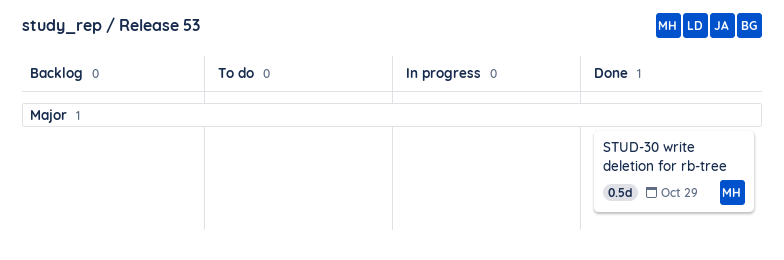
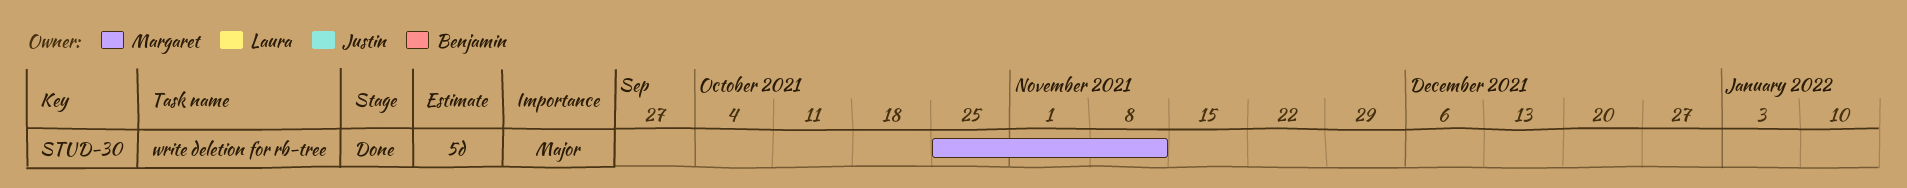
STUD-30, estimate: 0.5d -> 5d
STUD-30, due: Oct 29 -> Nov 12

